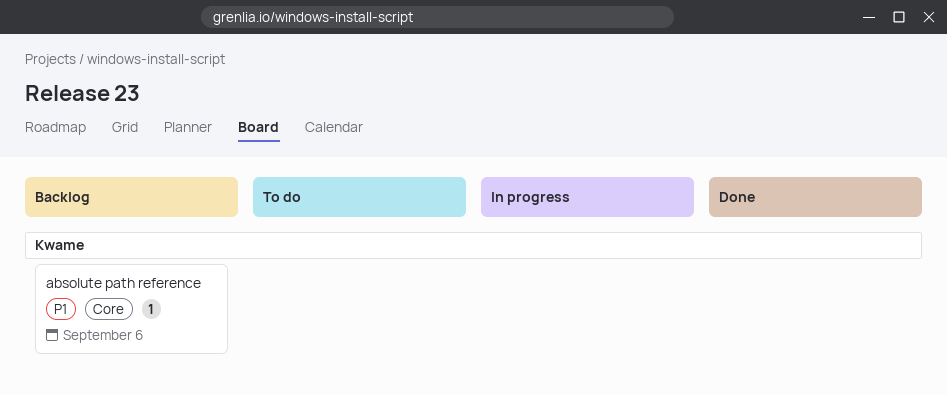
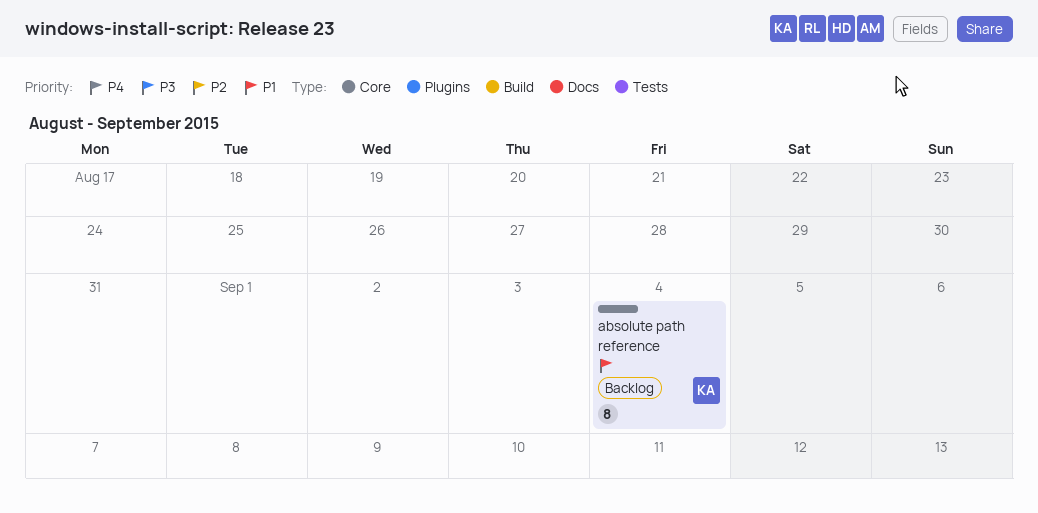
absolute path reference, estimate: 1 -> 8
absolute path reference, due: Sep 6 -> Sep 4

